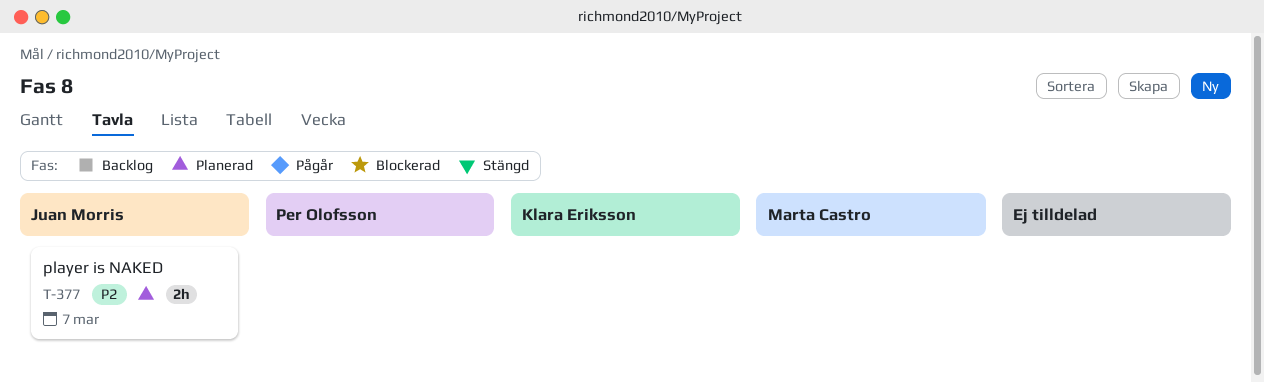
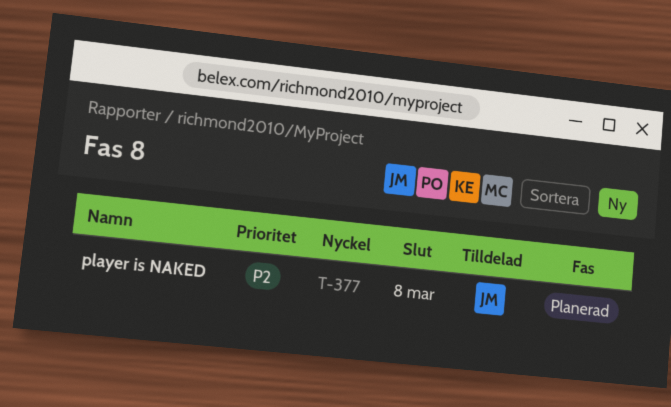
T-377, due: Mar 7 -> Mar 8

